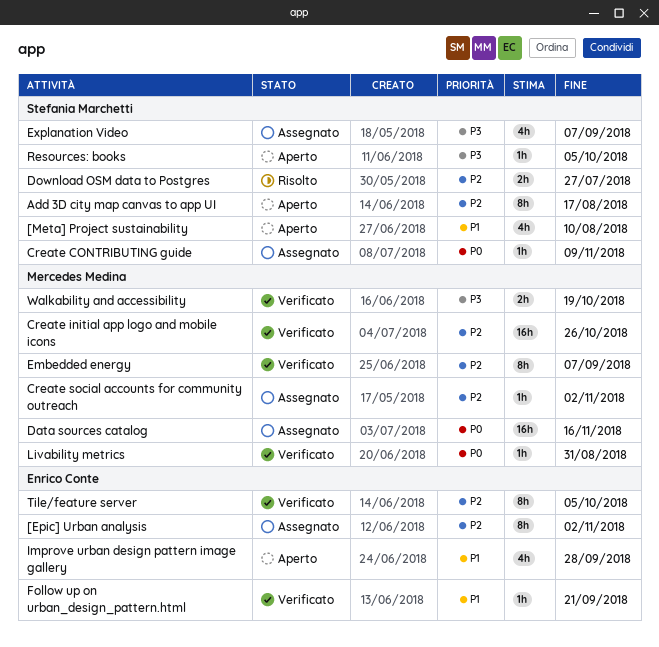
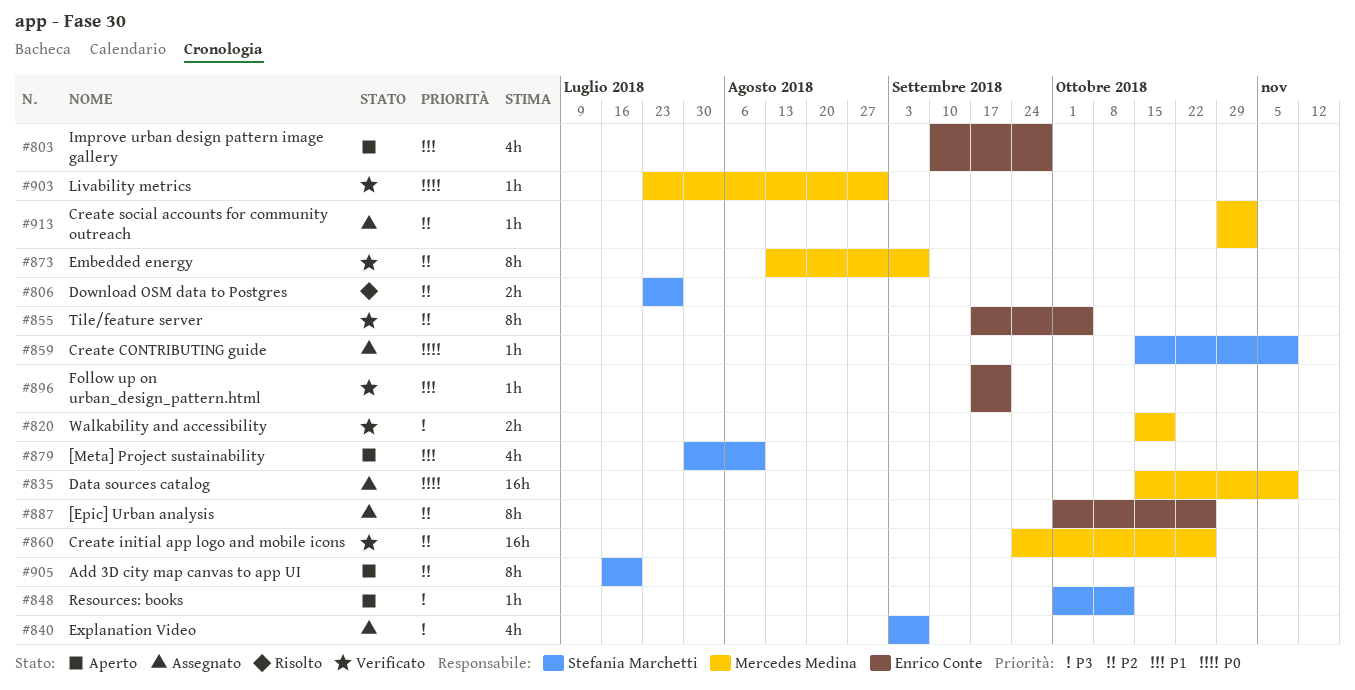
[Epic] Urban analysis, due: Nov 2 -> Oct 26
Add 3D city map canvas to app UI, due: Aug 17 -> Jul 20
Data sources catalog, due: Nov 16 -> Nov 9
Resources: books, due: Oct 5 -> Oct 12

